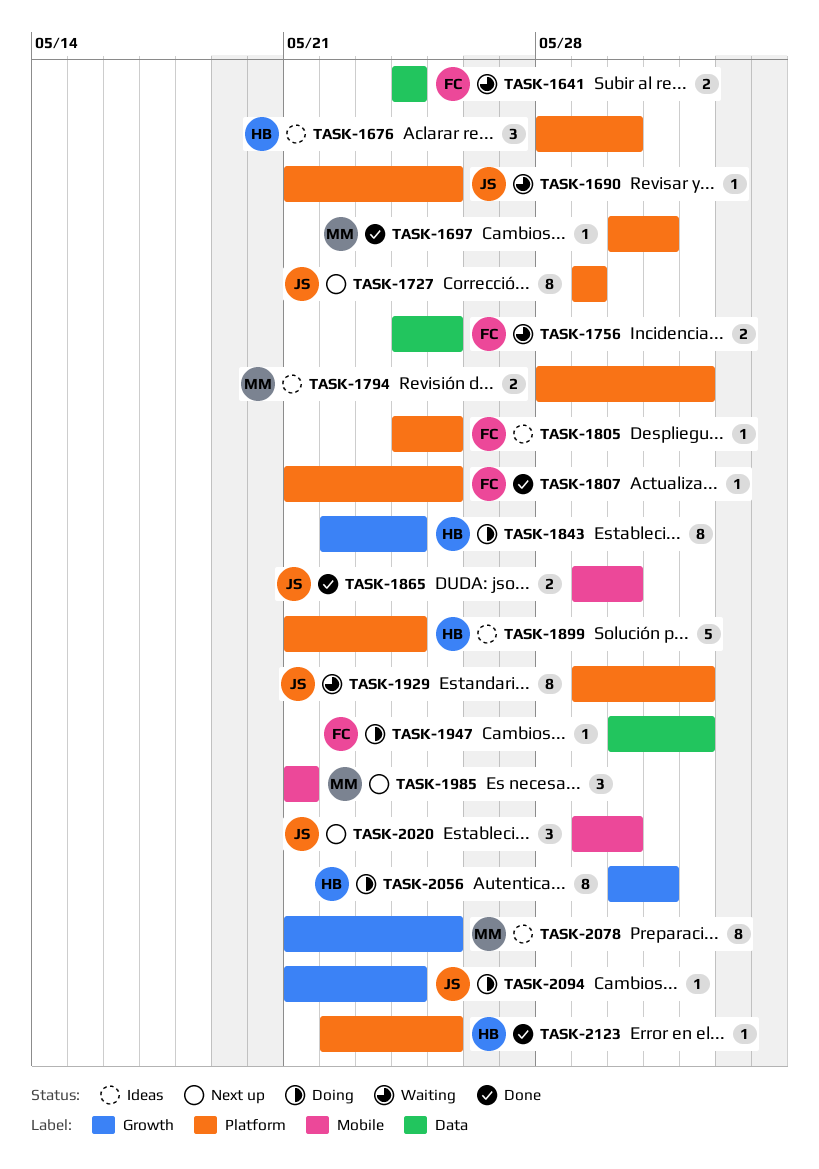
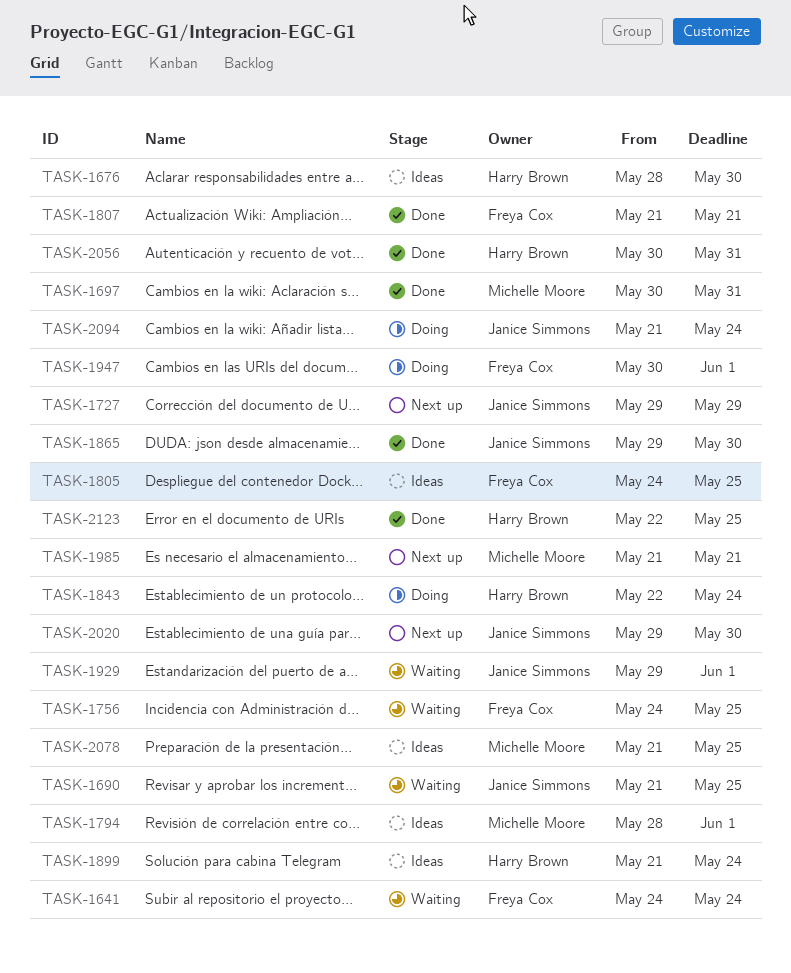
TASK-1807, due: May 25 -> May 21
TASK-2056, status: Doing -> Done

